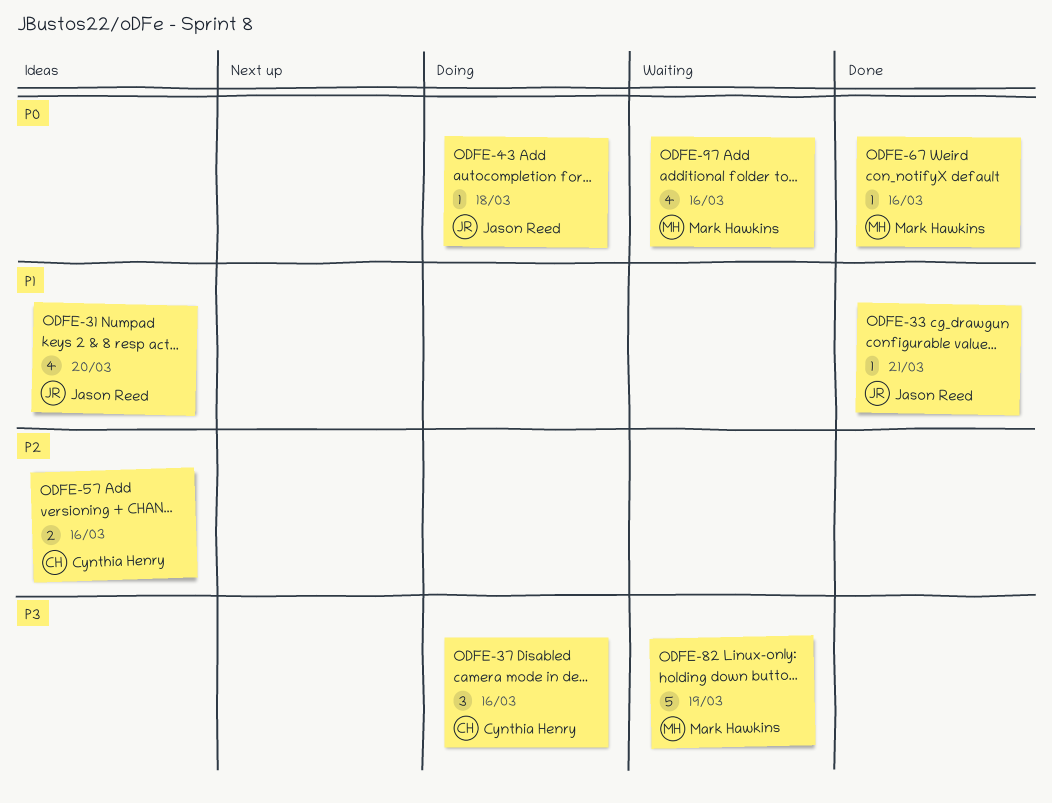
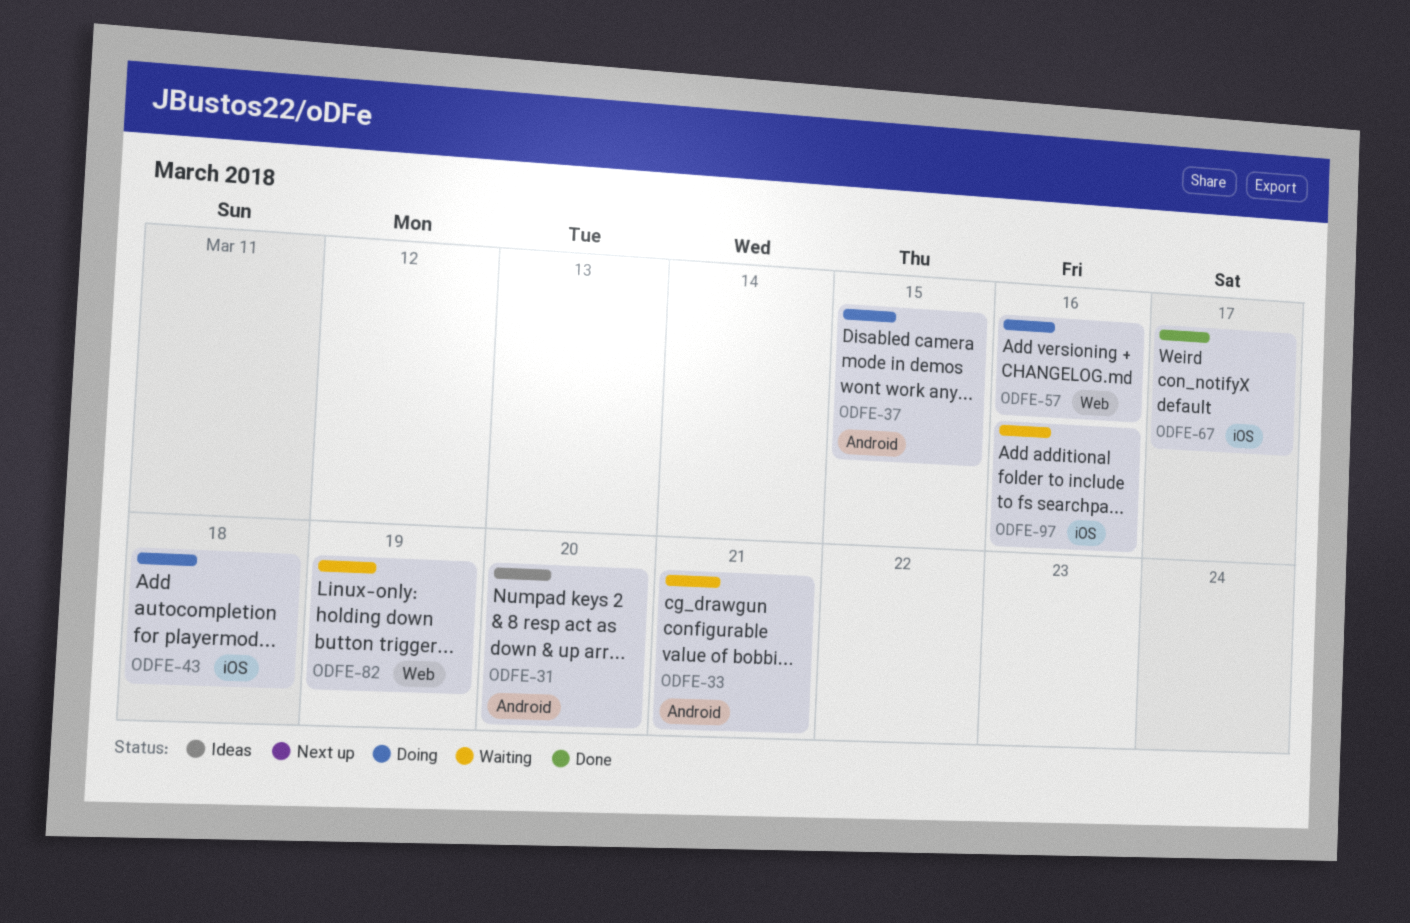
ODFE-33, status: Done -> Waiting
ODFE-37, due: Mar 16 -> Mar 15
ODFE-57, status: Ideas -> Doing
ODFE-67, due: Mar 16 -> Mar 17

